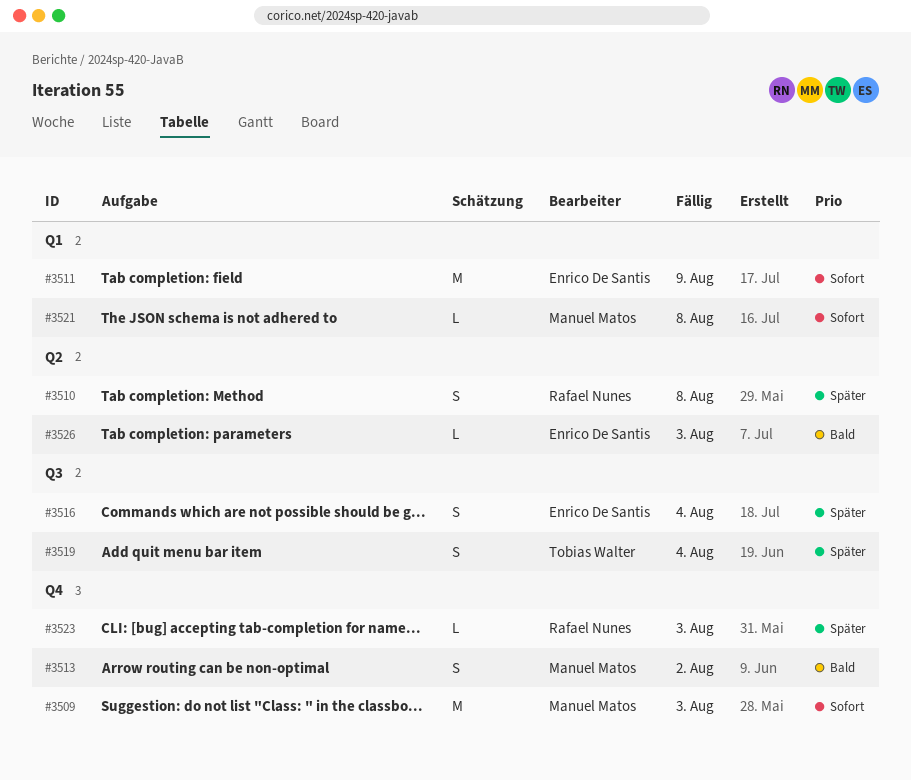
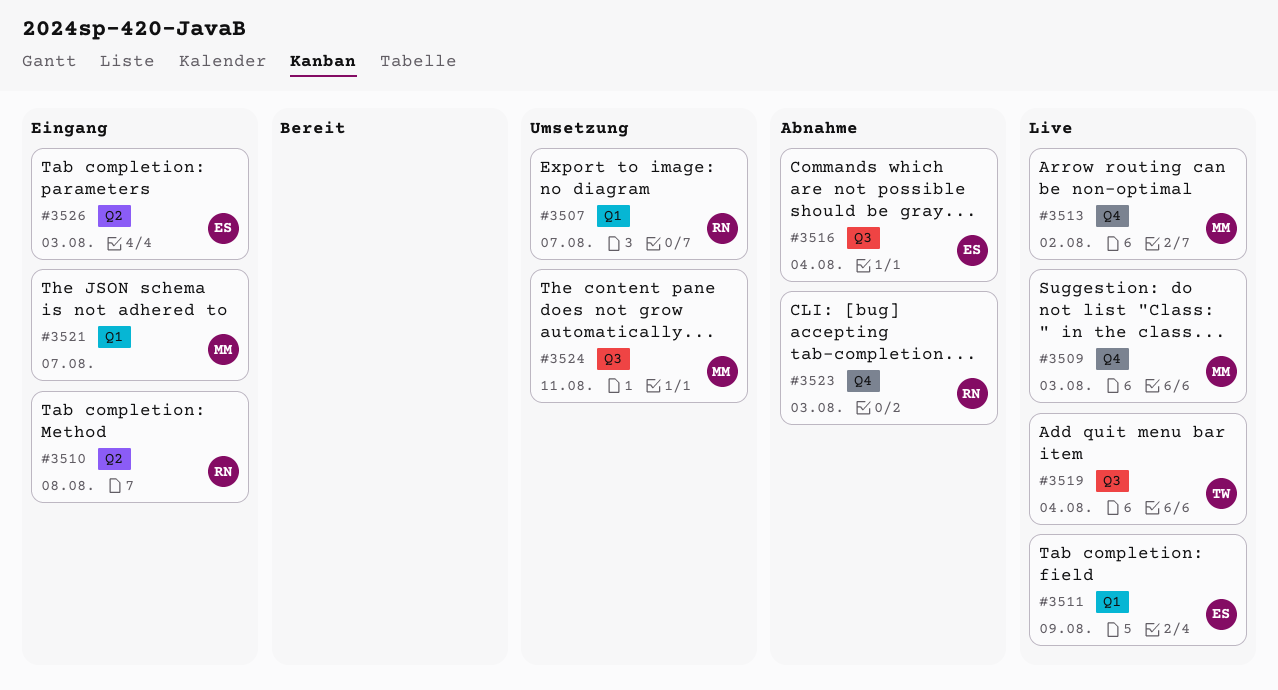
#3507: none -> present
#3521, due: Aug 8 -> Aug 7
#3524: none -> present

